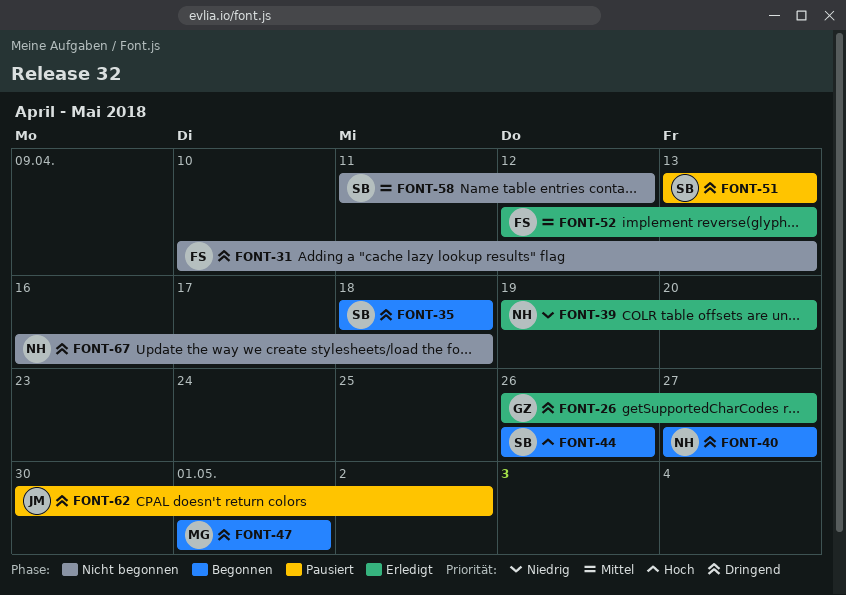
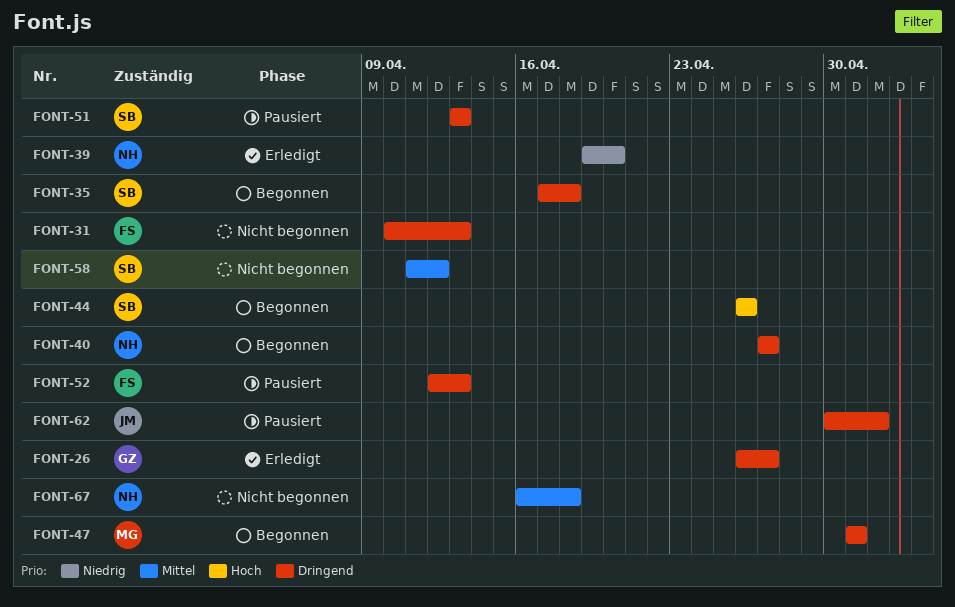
FONT-35, start: Apr 18 -> Apr 17
FONT-52, status: Erledigt -> Pausiert
FONT-52, priority: Mittel -> Dringend
FONT-67, priority: Dringend -> Mittel

